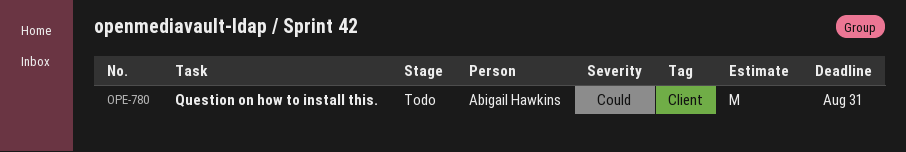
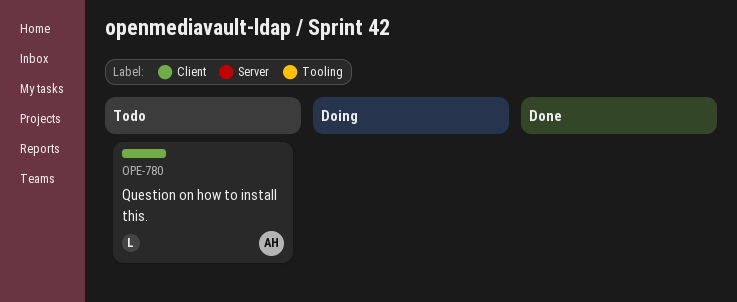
OPE-780, estimate: M -> L

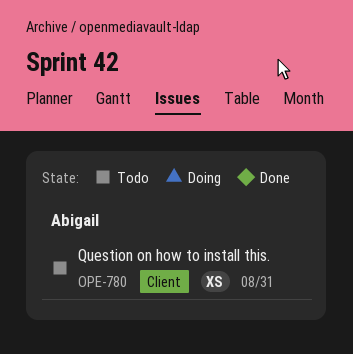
OPE-780, estimate: L -> XS

